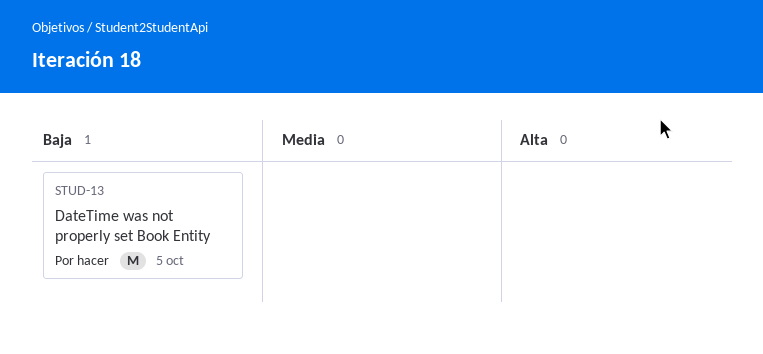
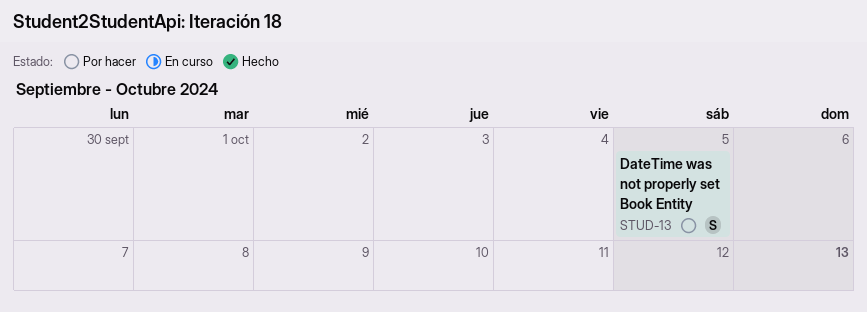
STUD-13, estimate: M -> S

